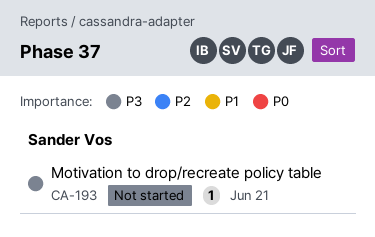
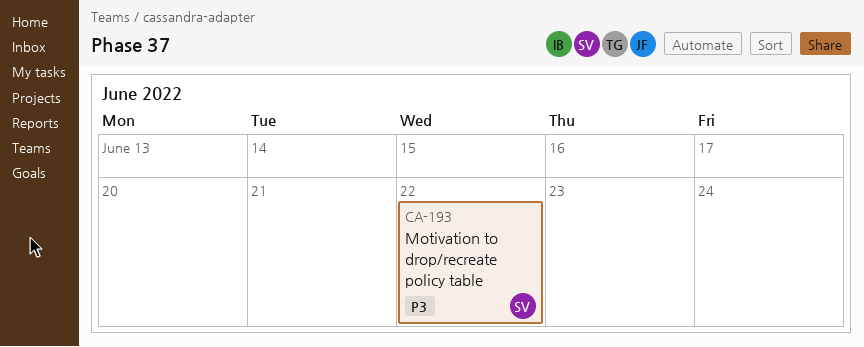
CA-193, due: Jun 21 -> Jun 22

